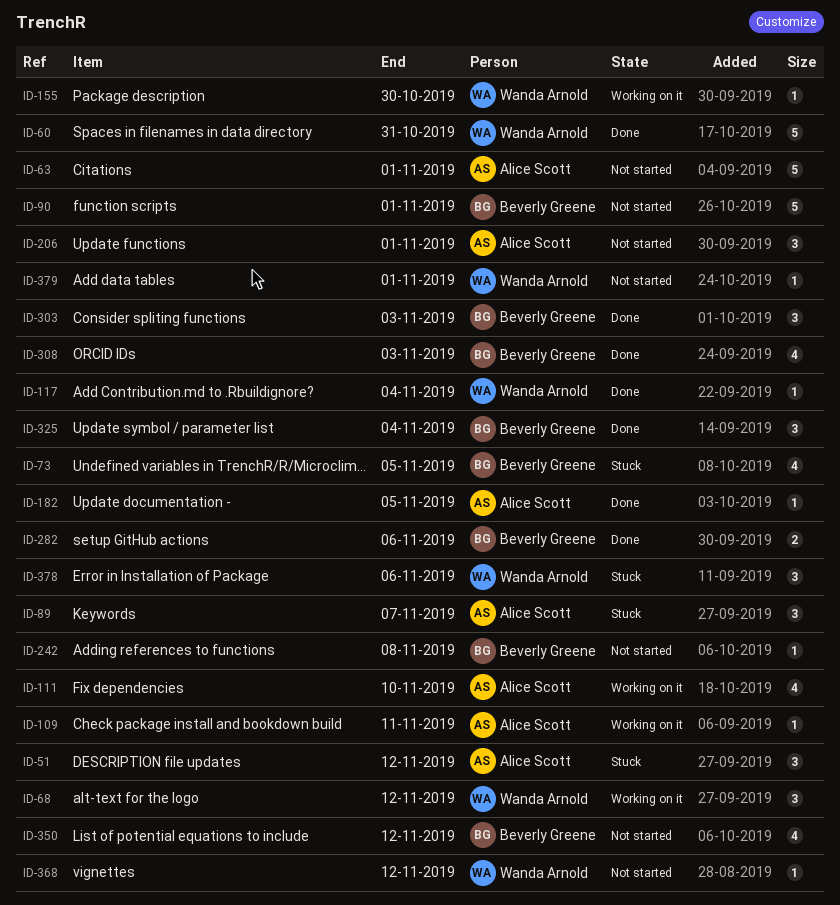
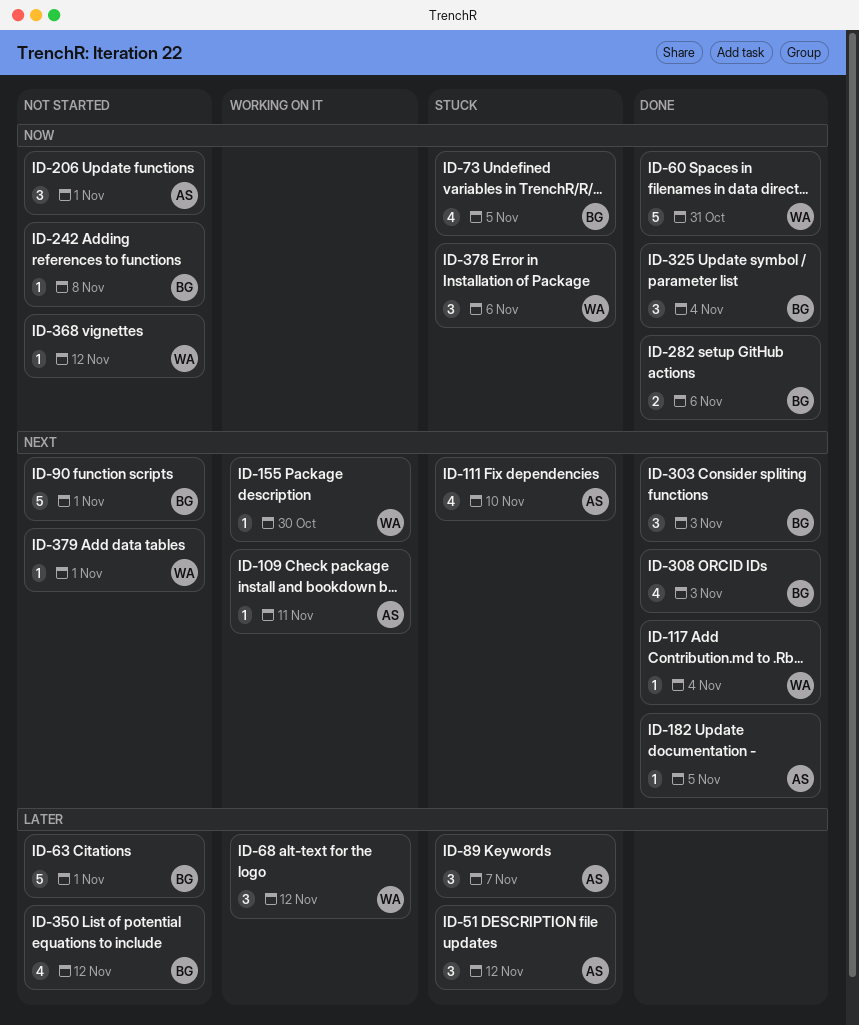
ID-63, owner: Alice Scott -> Beverly Greene
ID-111, status: Working on it -> Stuck

